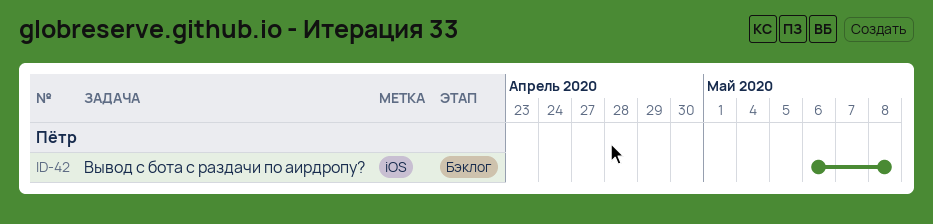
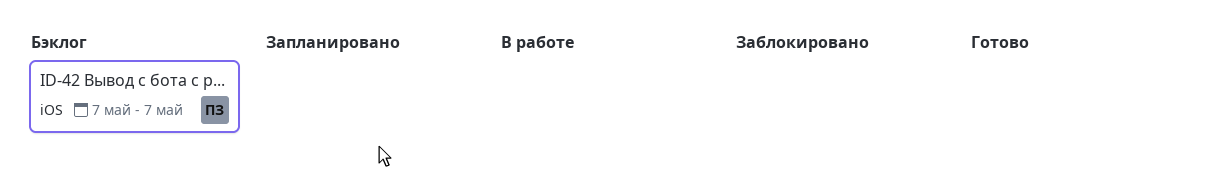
ID-42, start: May 6 -> May 7
ID-42, due: May 8 -> May 7

